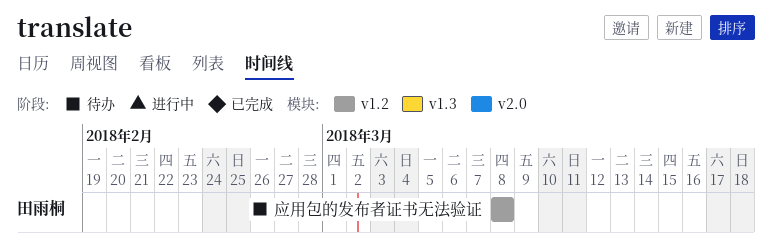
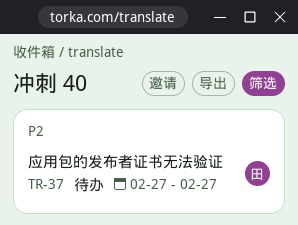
应用包的发布者证书无法验证, start: Mar 8 -> Feb 27
应用包的发布者证书无法验证, due: Mar 8 -> Feb 27

